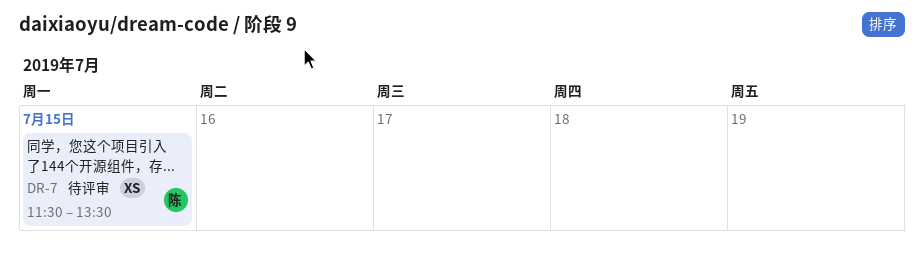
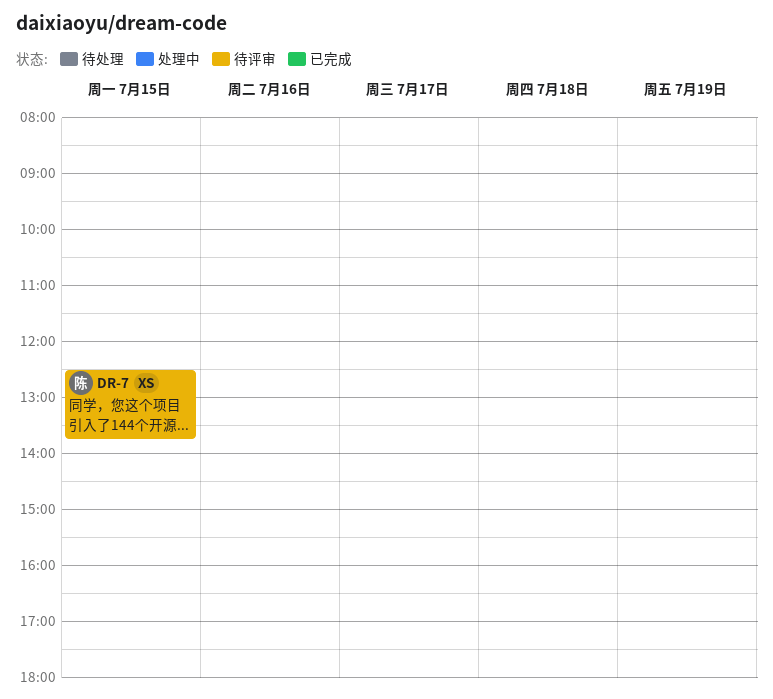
DR-7, begins: 11:30 -> 12:30
DR-7, ends: 13:30 -> 13:45

